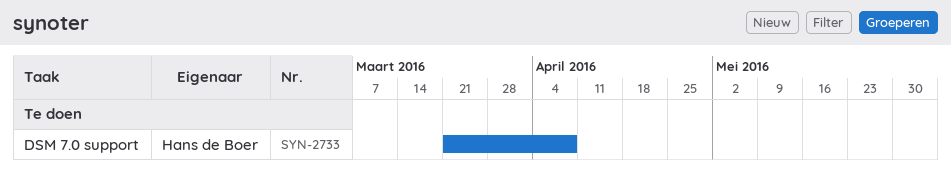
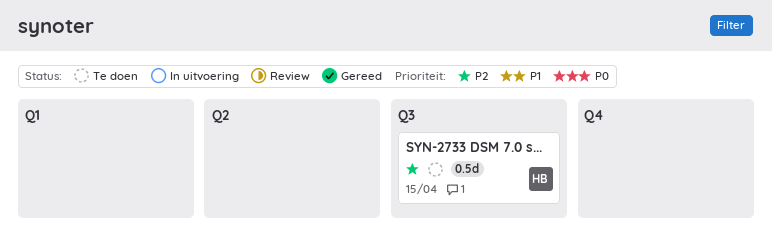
SYN-2733, due: Apr 8 -> Apr 15

